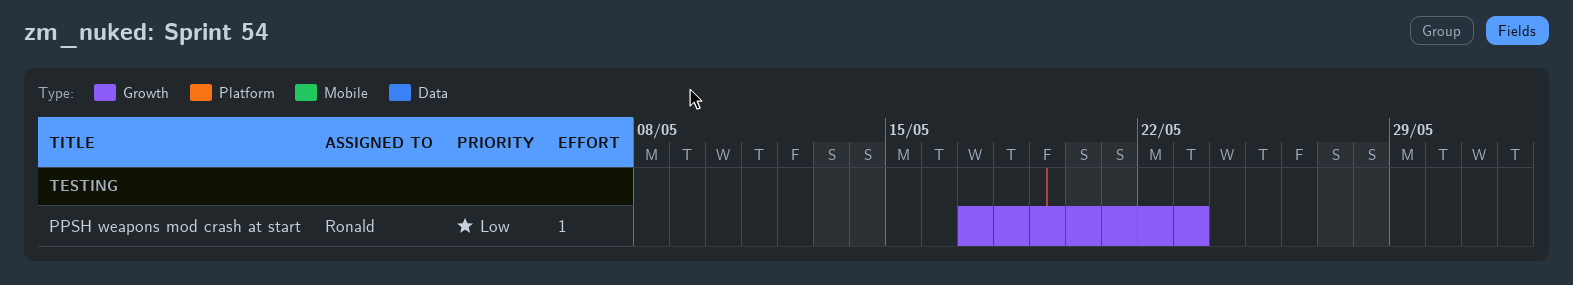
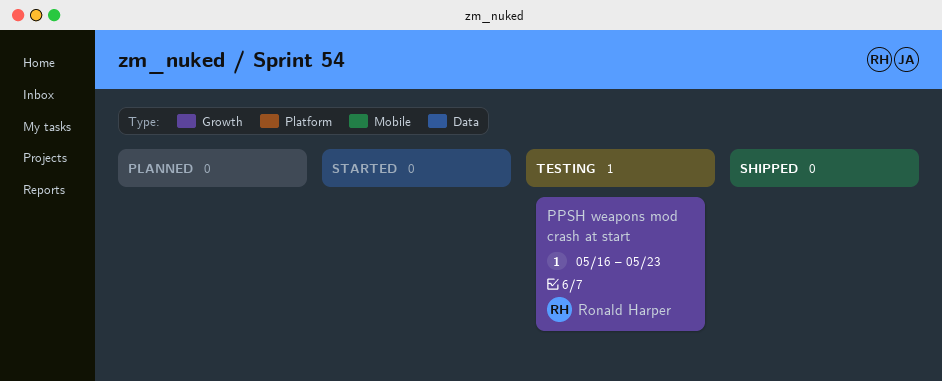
PPSH weapons mod crash at start, start: May 17 -> May 16

